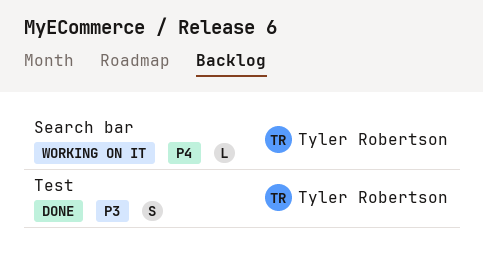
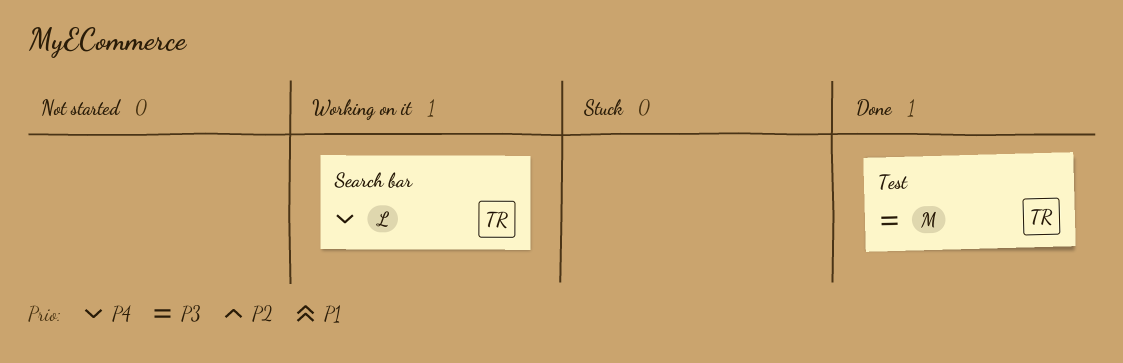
Test, estimate: S -> M

